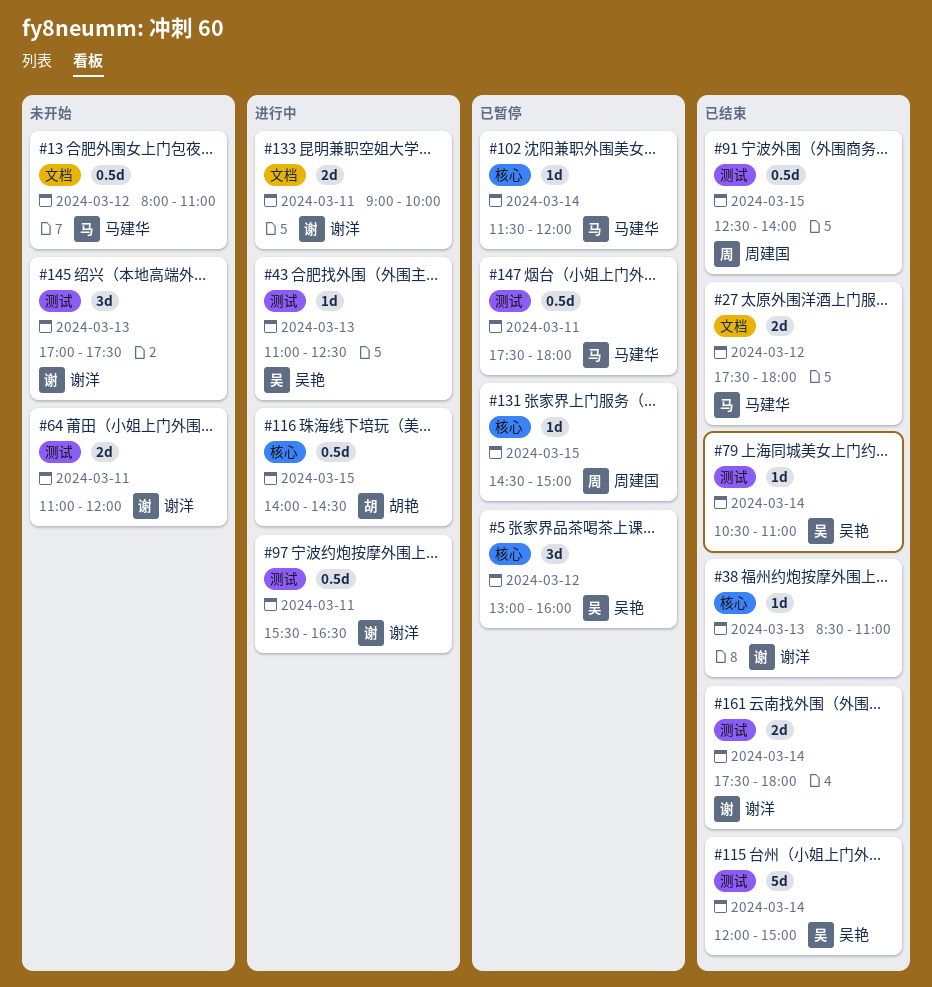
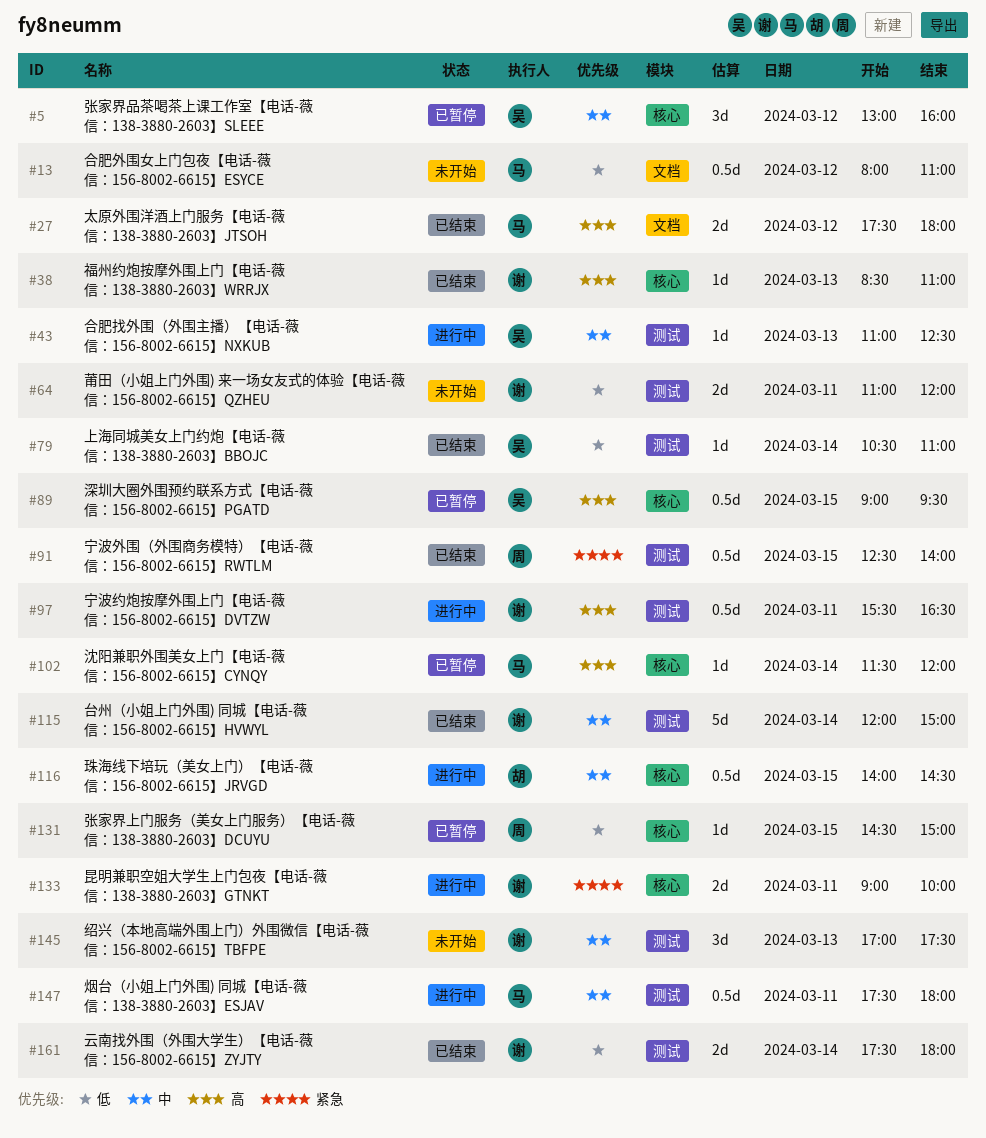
#89: none -> present
#115, owner: 吴艳 -> 谢洋
#133, label: 文档 -> 核心
#147, status: 已暂停 -> 进行中

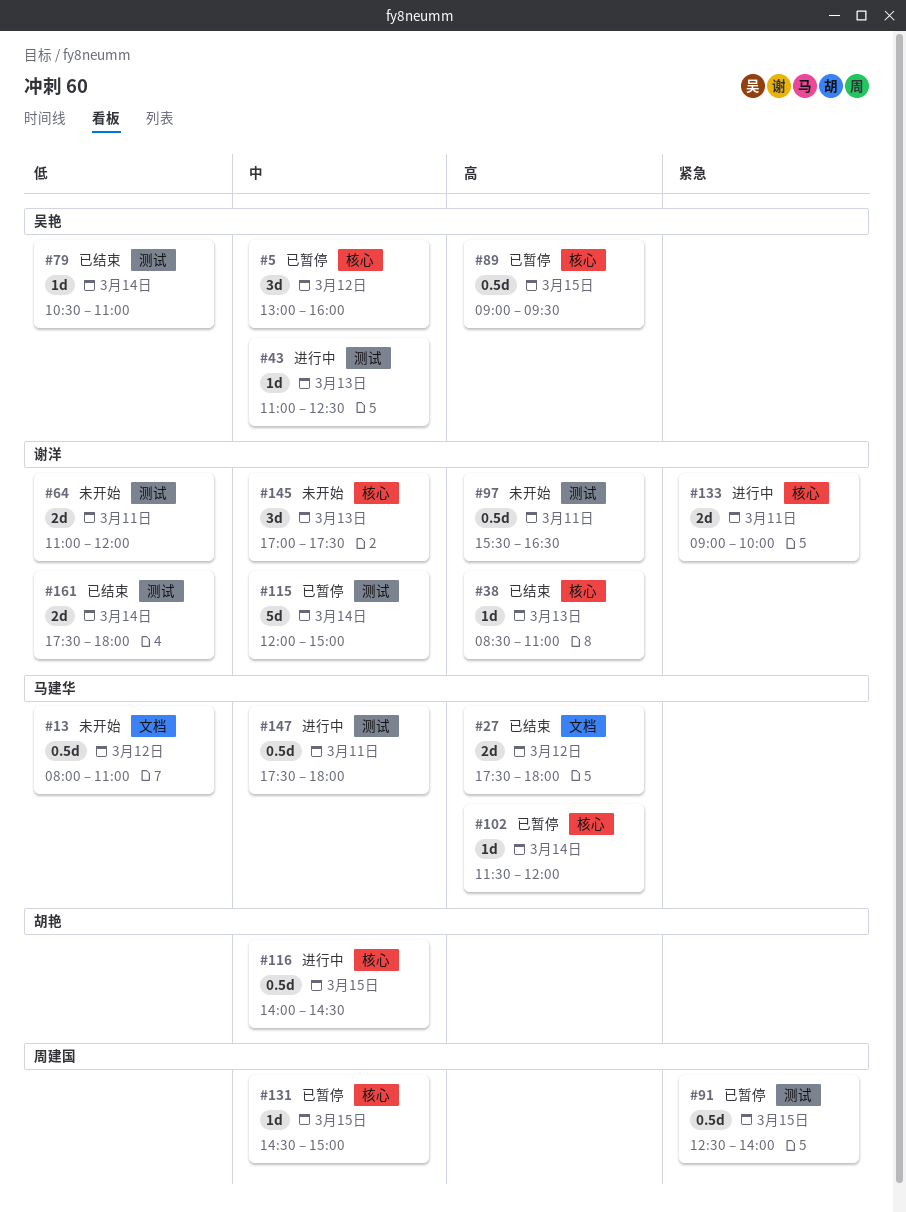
#91, status: 已结束 -> 已暂停
#97, status: 进行中 -> 未开始
#115, status: 已结束 -> 已暂停
#131, priority: 低 -> 中
#145, label: 测试 -> 核心

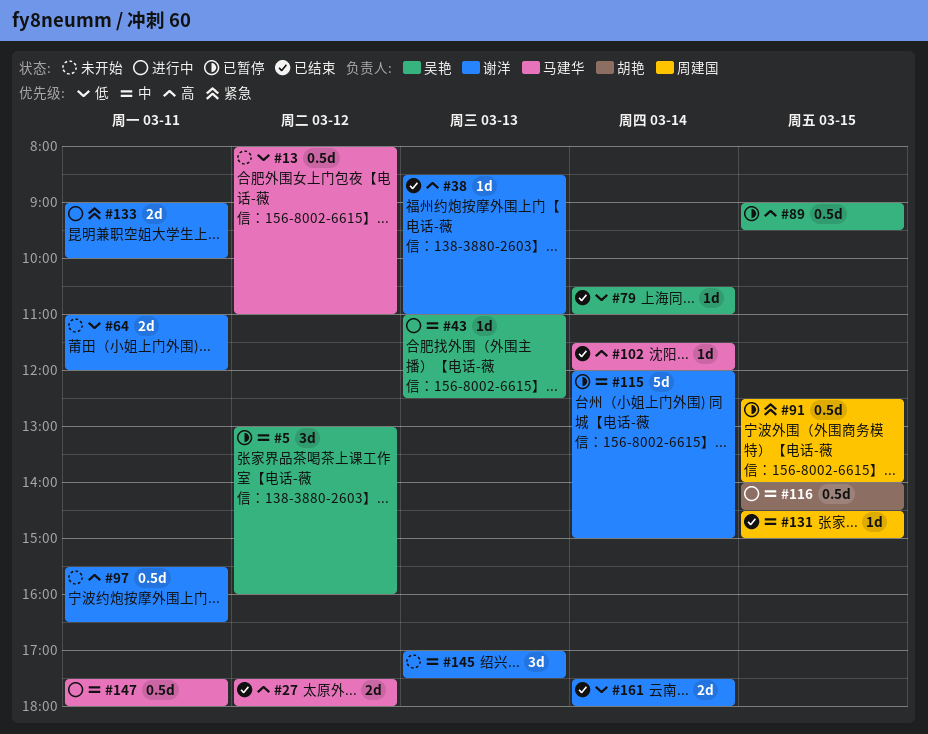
#102, status: 已暂停 -> 已结束
#131, status: 已暂停 -> 已结束

